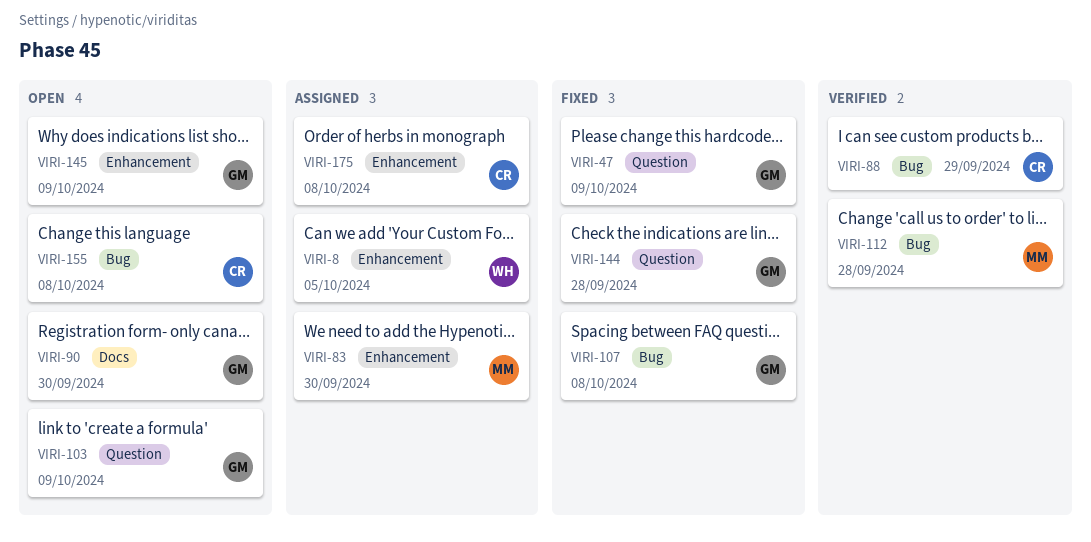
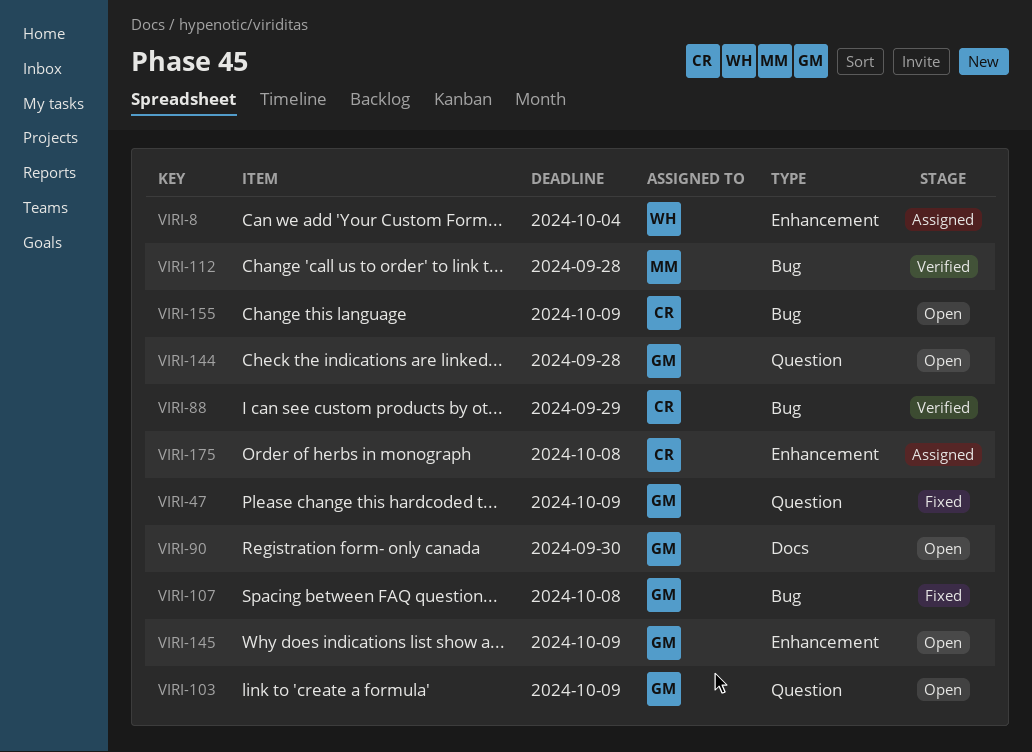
VIRI-8, due: Oct 5 -> Oct 4
VIRI-83: present -> none
VIRI-144, status: Fixed -> Open
VIRI-155, due: Oct 8 -> Oct 9

